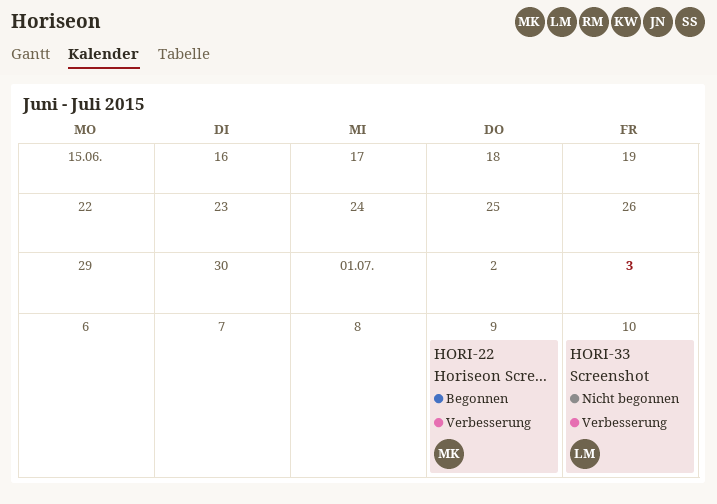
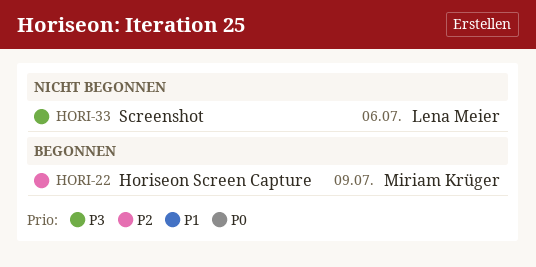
HORI-33, due: Jul 10 -> Jul 6

